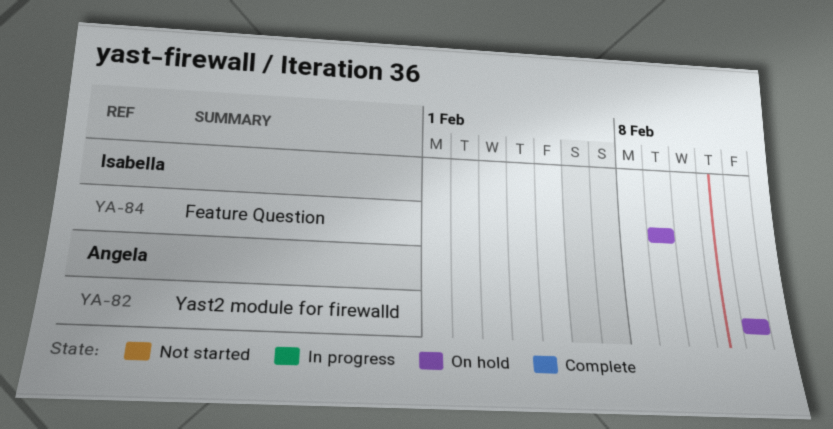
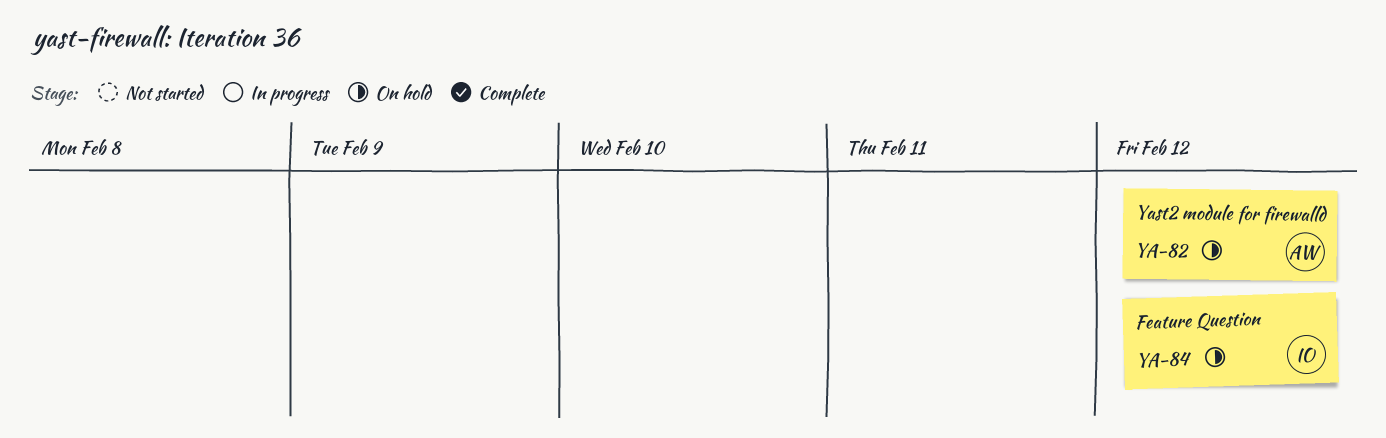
YA-84, due: Feb 9 -> Feb 12

